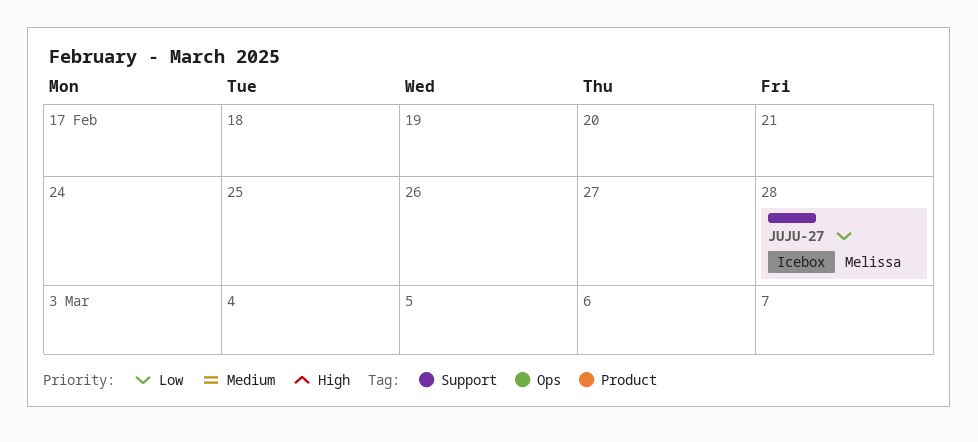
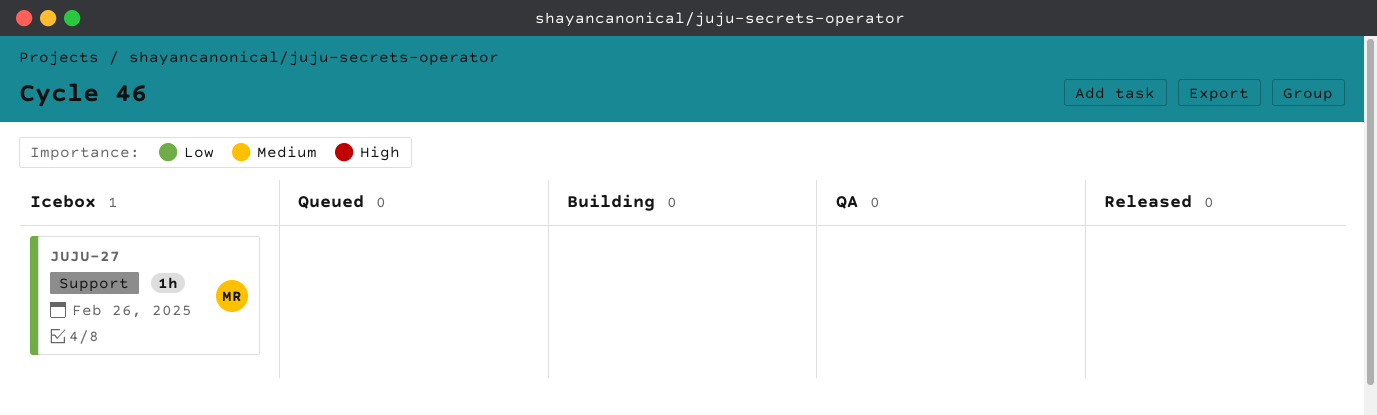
JUJU-27, due: Feb 28 -> Feb 26

